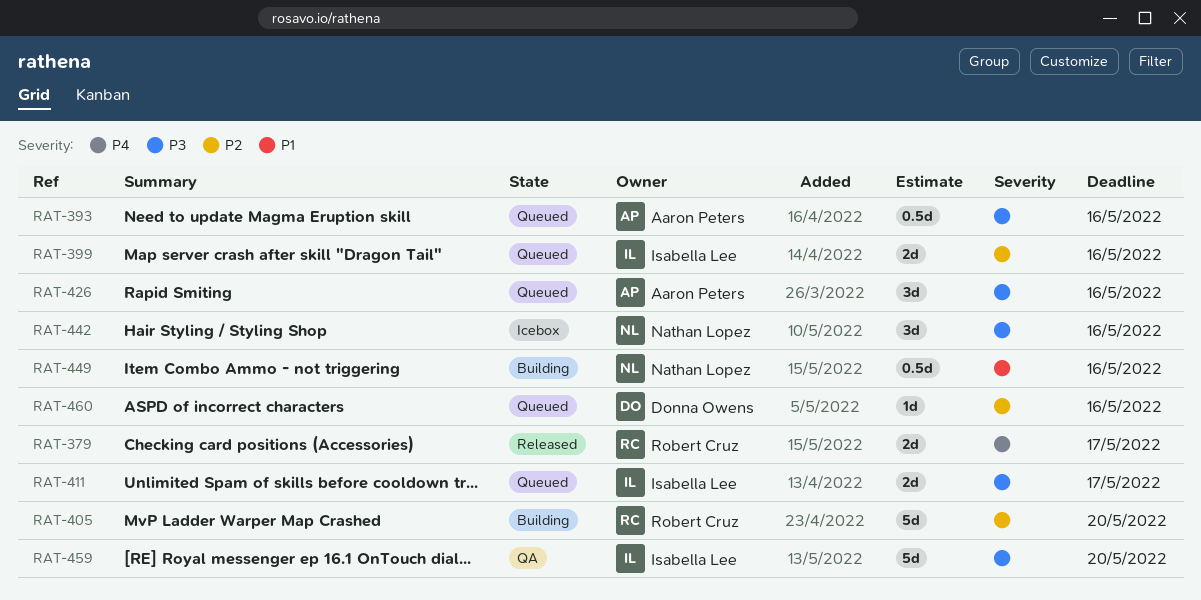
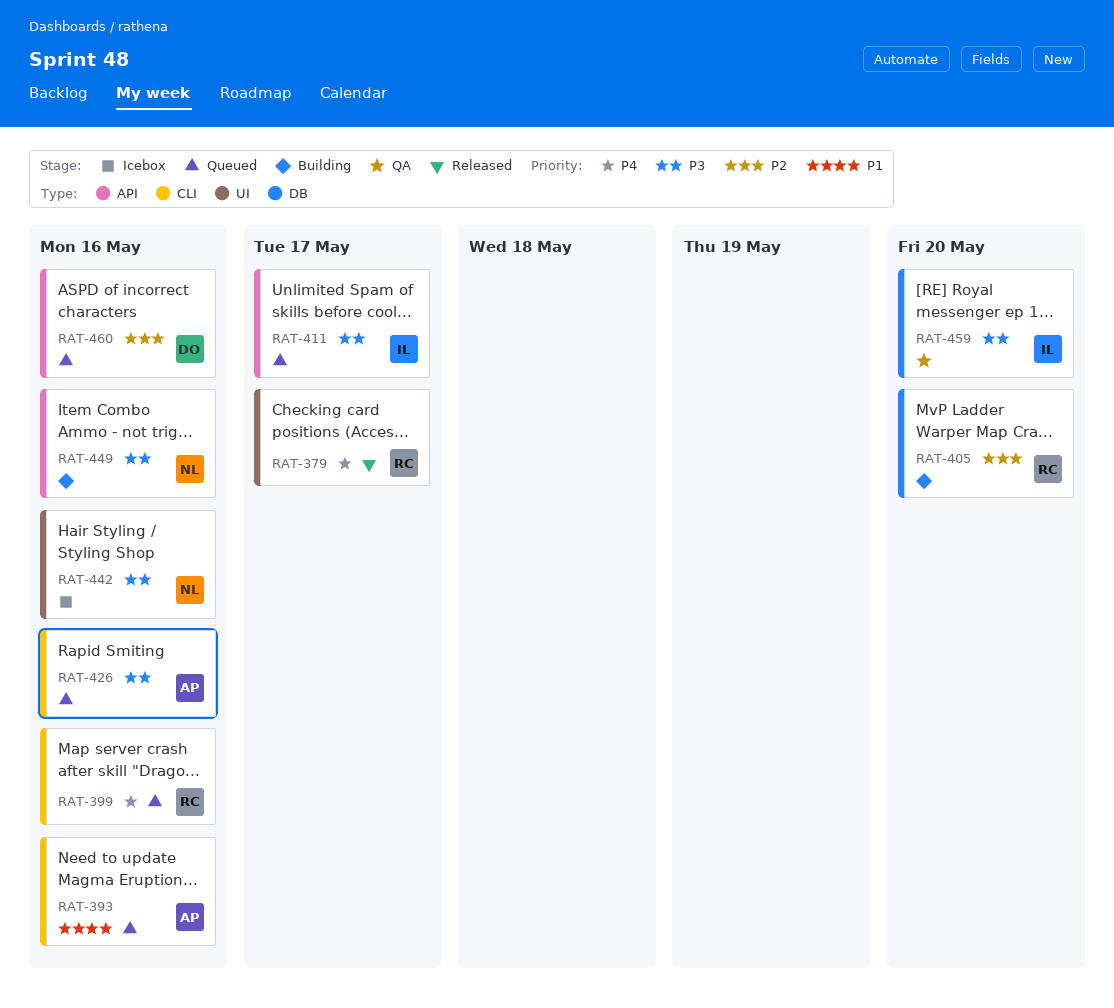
RAT-393, priority: P3 -> P1
RAT-399, owner: Isabella Lee -> Robert Cruz
RAT-399, priority: P2 -> P4
RAT-449, priority: P1 -> P3

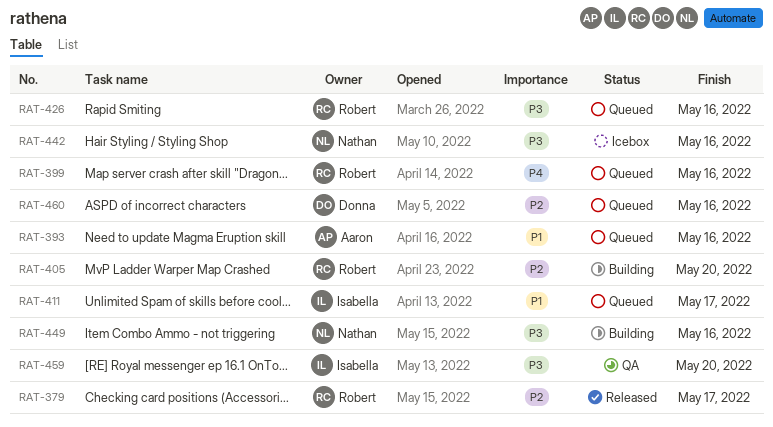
RAT-379, priority: P4 -> P2
RAT-411, priority: P3 -> P1
RAT-426, owner: Aaron -> Robert

